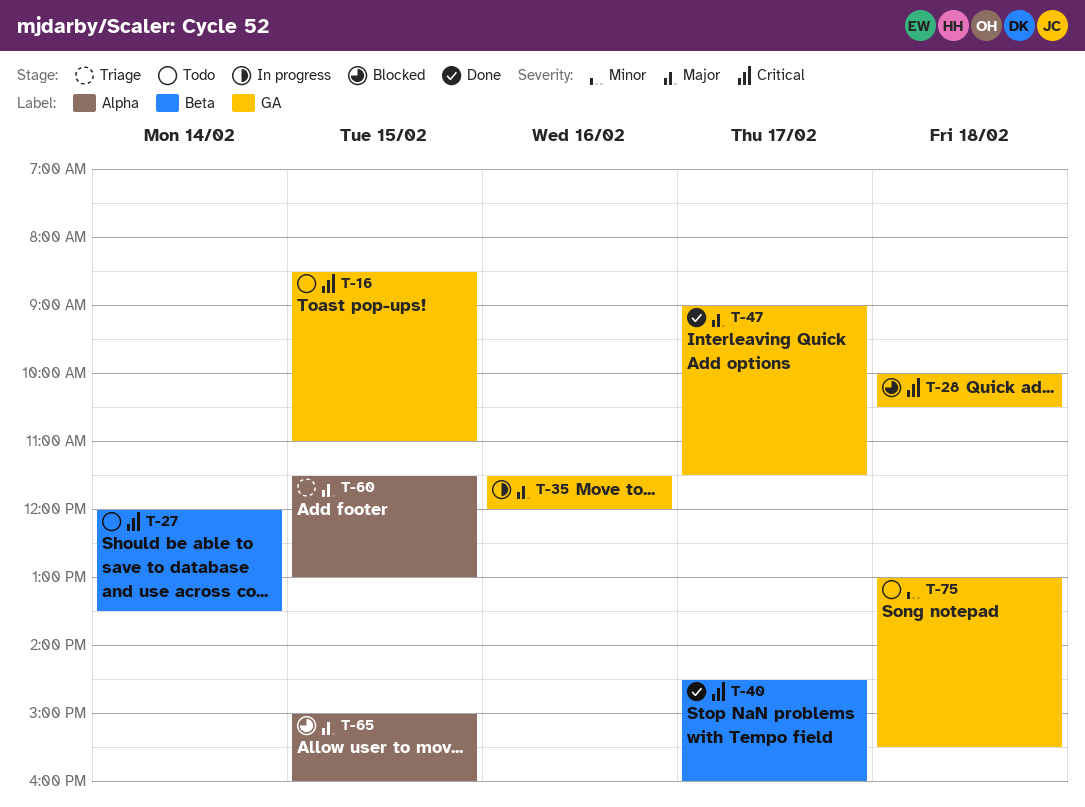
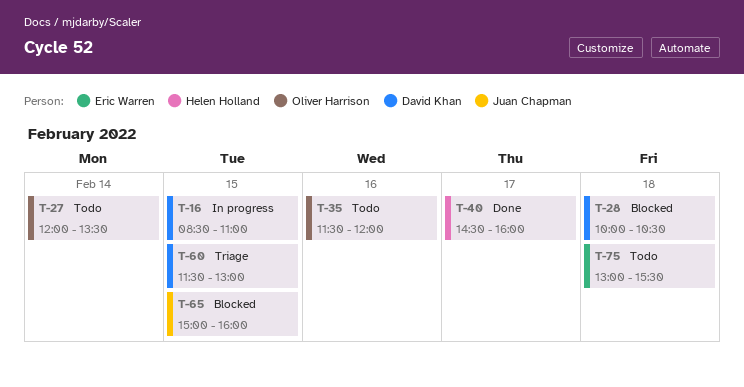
T-16, status: Todo -> In progress
T-35, status: In progress -> Todo
T-47: present -> none

